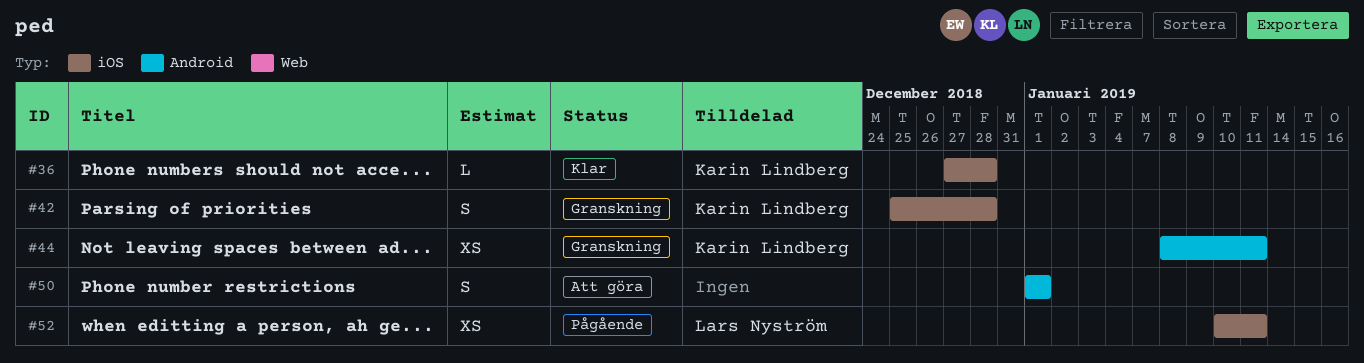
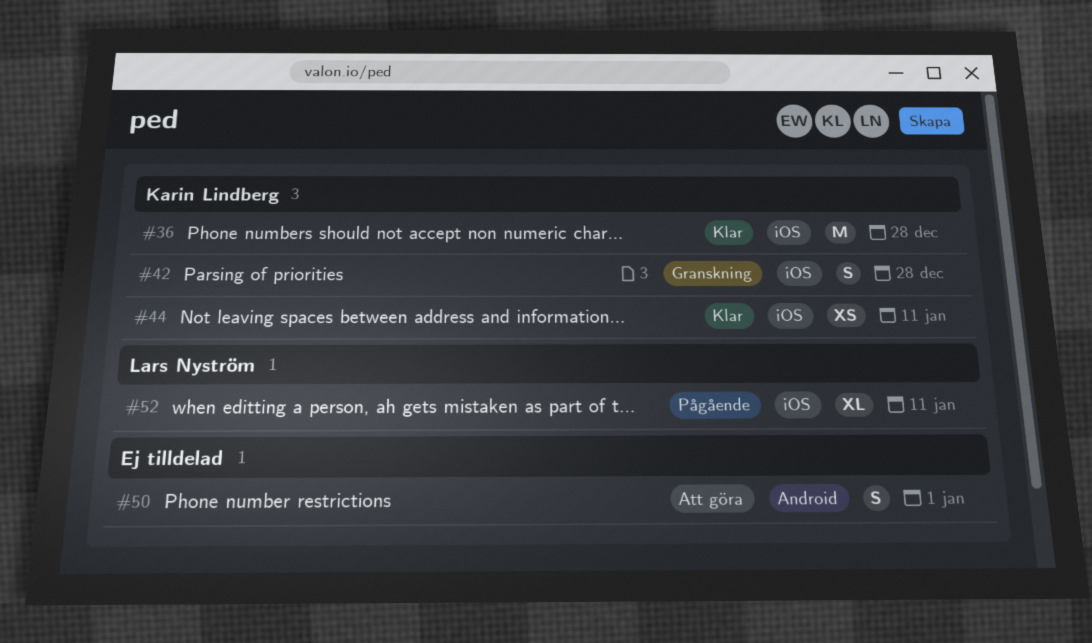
#36, estimate: L -> M
#44, status: Granskning -> Klar
#44, label: Android -> iOS
#52, estimate: XS -> XL

